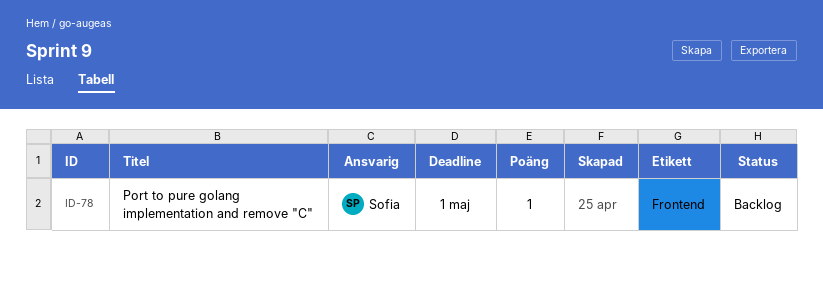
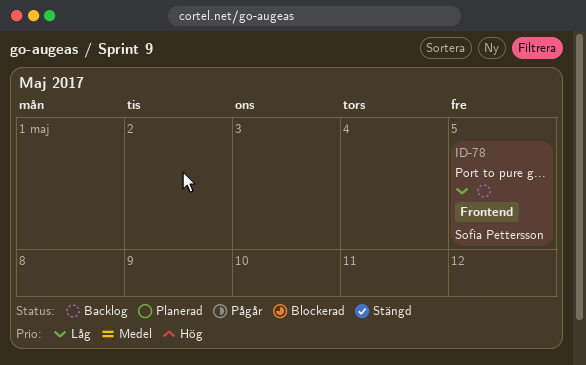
ID-78, due: May 1 -> May 5

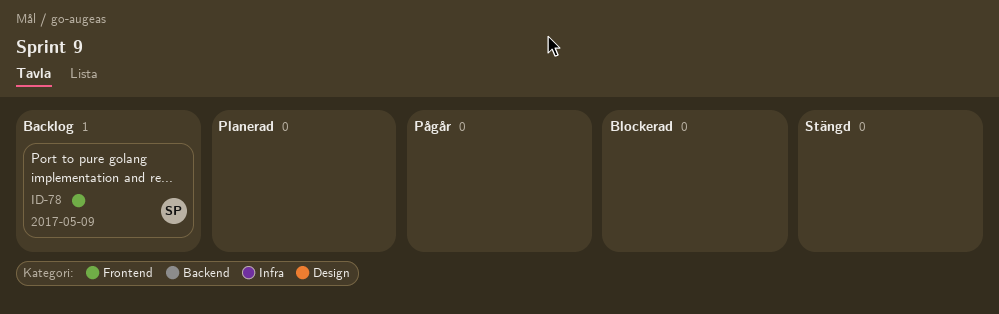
ID-78, due: May 5 -> May 9

